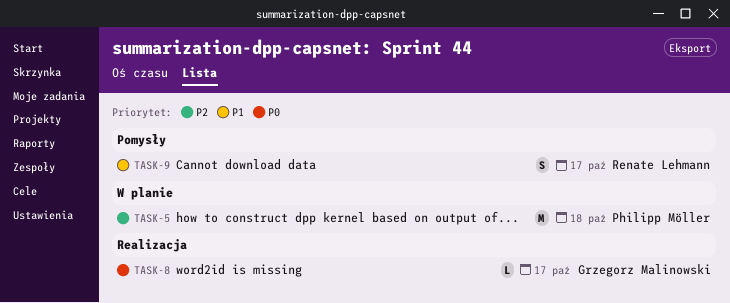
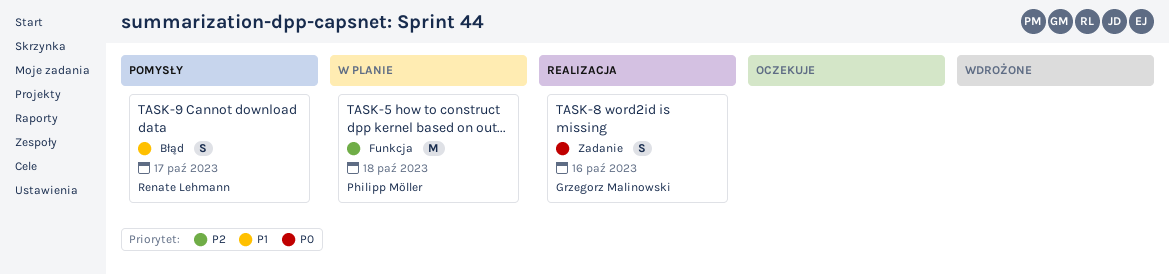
TASK-8, estimate: L -> S
TASK-8, due: Oct 17 -> Oct 16

